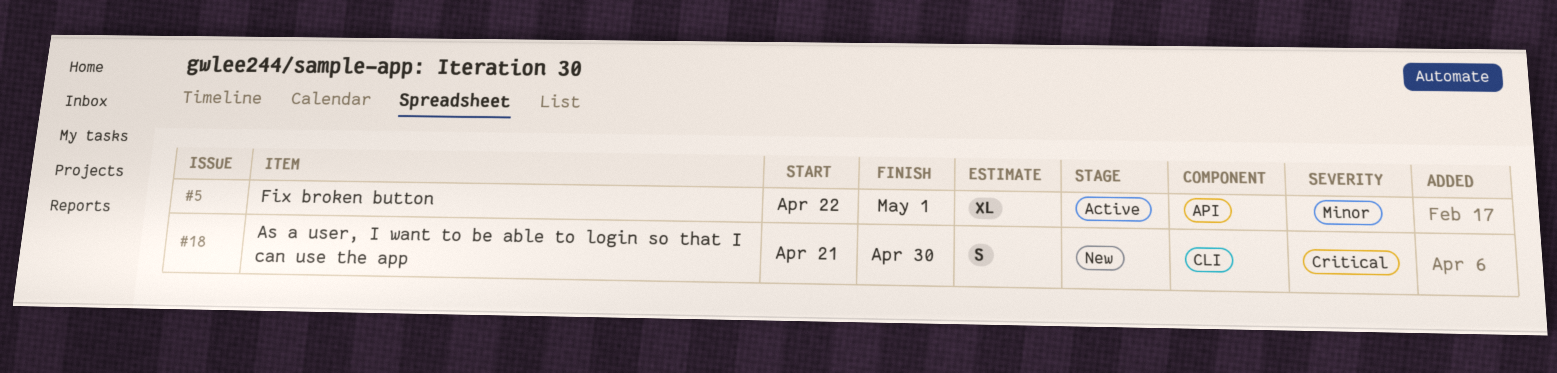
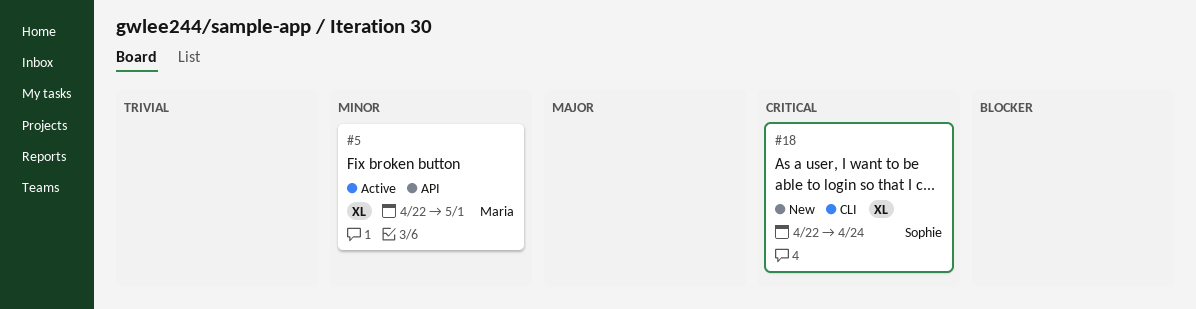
#18, estimate: S -> XL
#18, start: Apr 21 -> Apr 22
#18, due: Apr 30 -> Apr 24

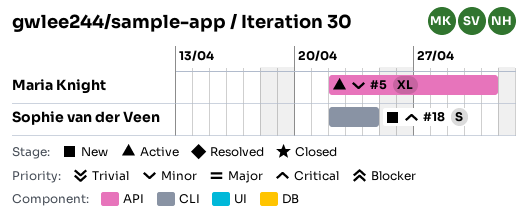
#18, estimate: XL -> S

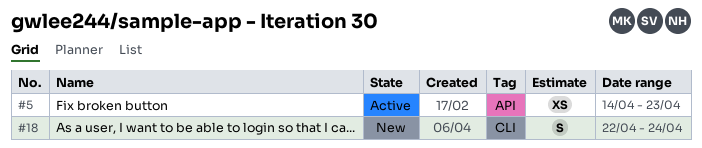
#5, estimate: XL -> XS
#5, start: Apr 22 -> Apr 14
#5, due: May 1 -> Apr 23

